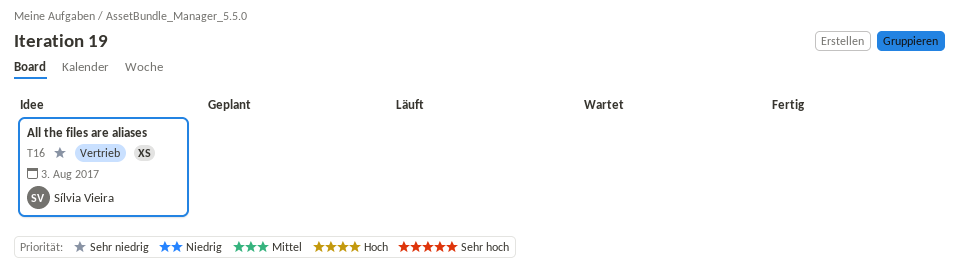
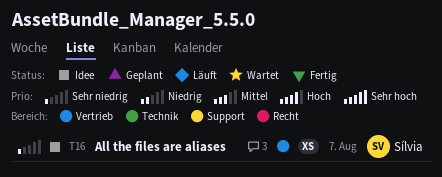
T16, due: Aug 3 -> Aug 7

